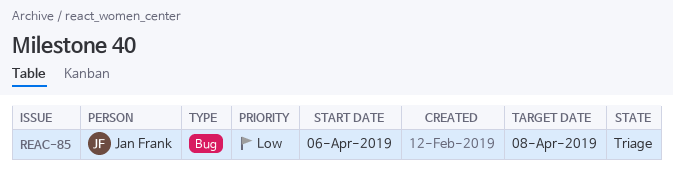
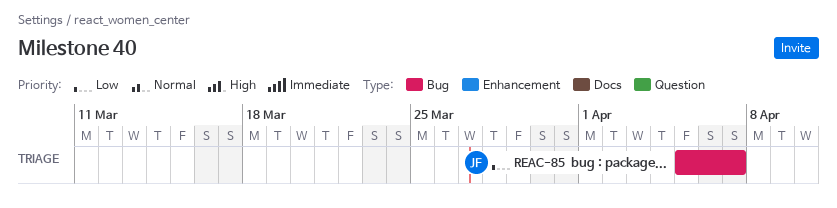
REAC-85, start: Apr 6 -> Apr 5
REAC-85, due: Apr 8 -> Apr 7

